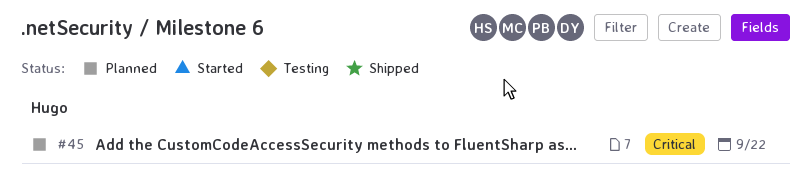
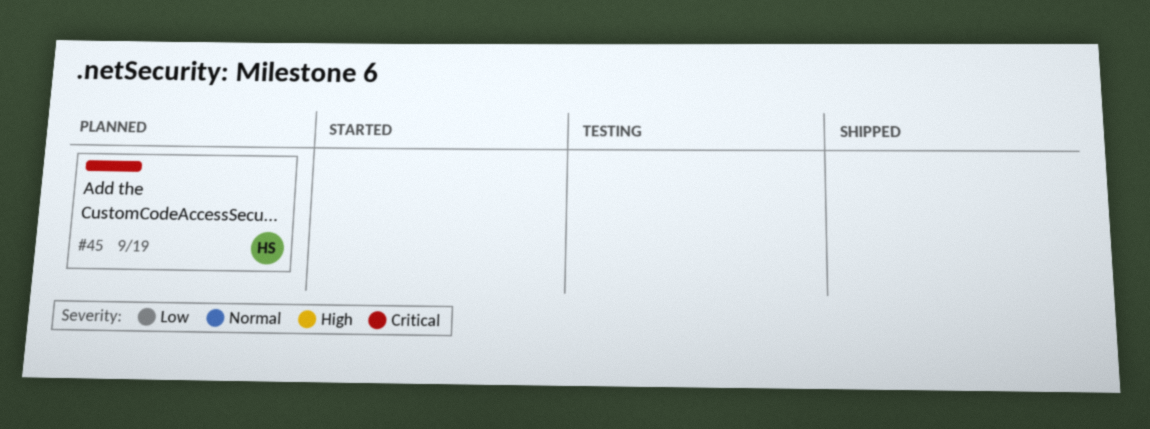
#45, due: Sep 22 -> Sep 19

